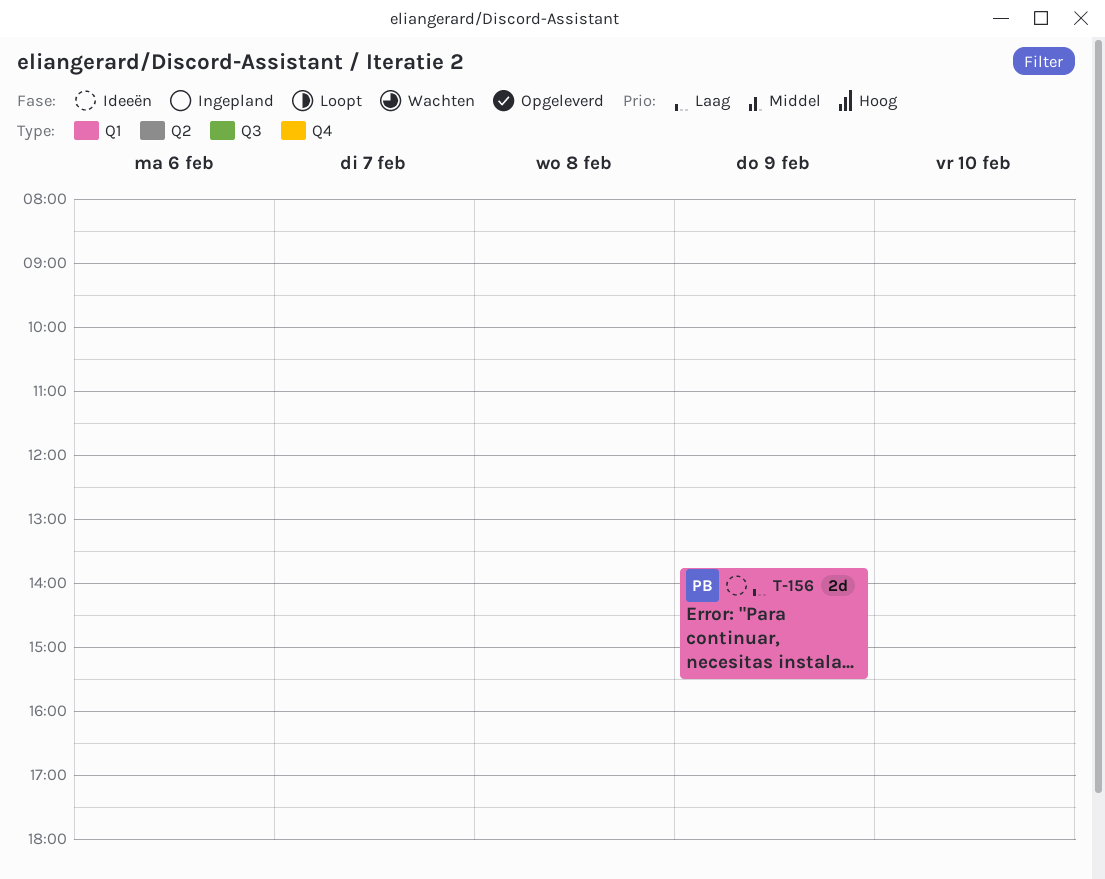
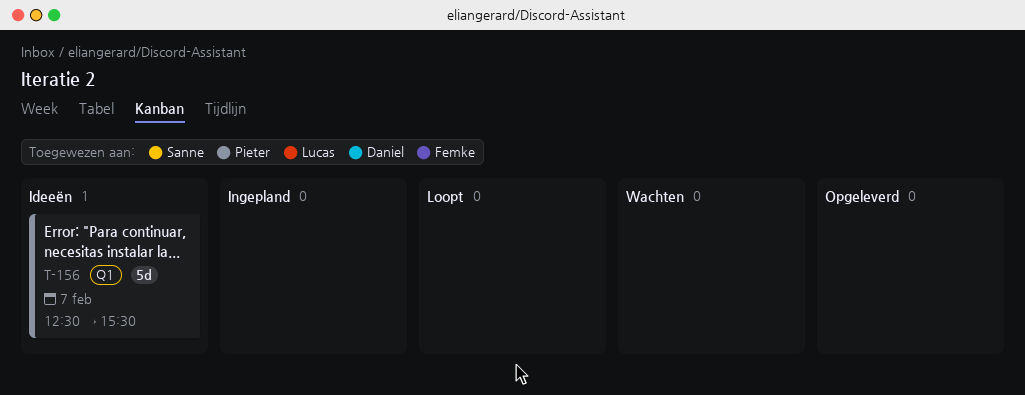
T-156, estimate: 2d -> 5d
T-156, day: Feb 9 -> Feb 7
T-156, begins: 13:45 -> 12:30

